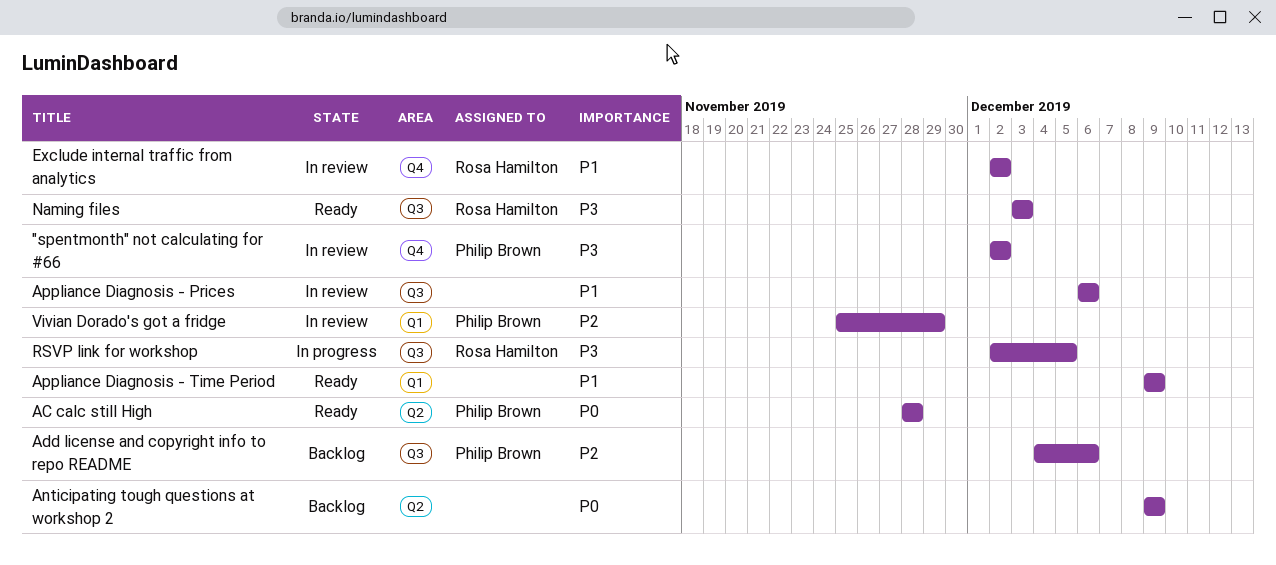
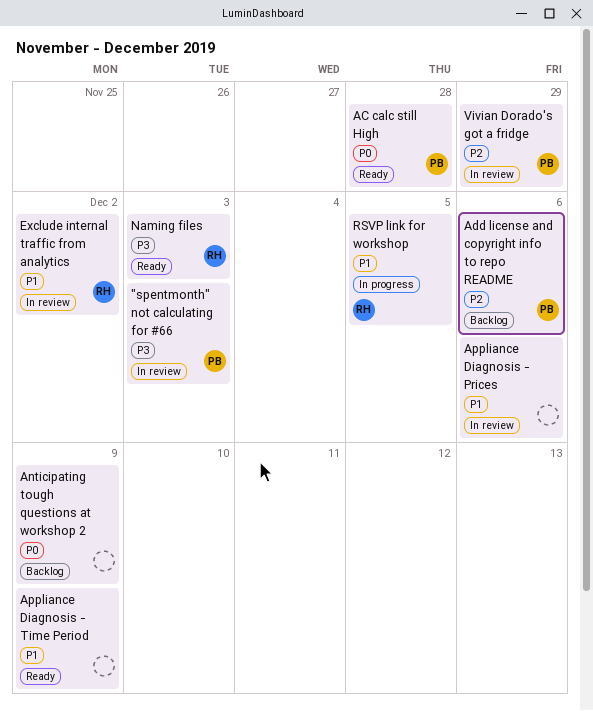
"spentmonth" not calculating for #66, due: Dec 2 -> Dec 3
RSVP link for workshop, priority: P3 -> P1

